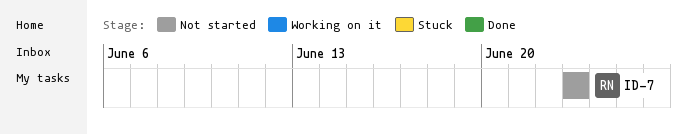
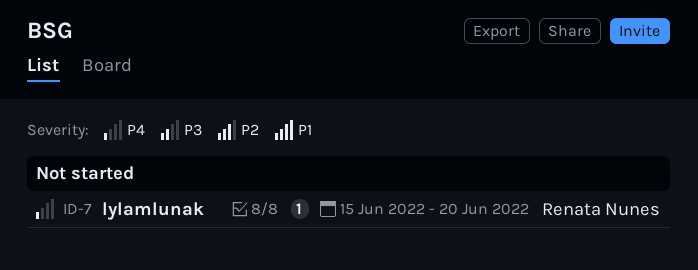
ID-7, start: Jun 23 -> Jun 15
ID-7, due: Jun 23 -> Jun 20

